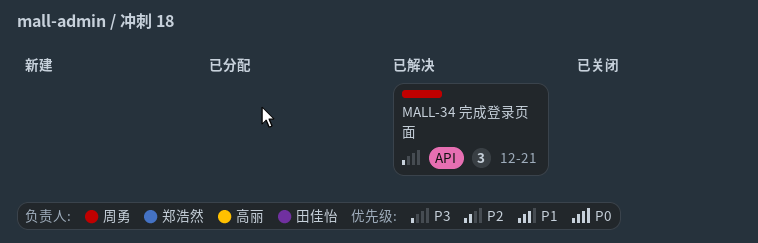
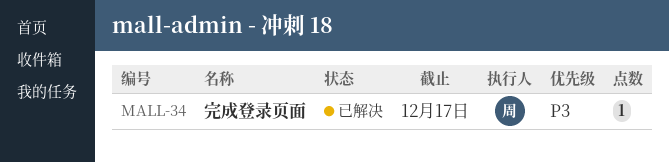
MALL-34, estimate: 3 -> 1
MALL-34, due: Dec 21 -> Dec 17

